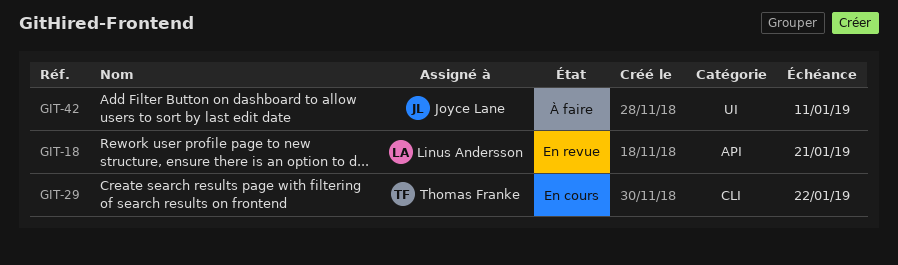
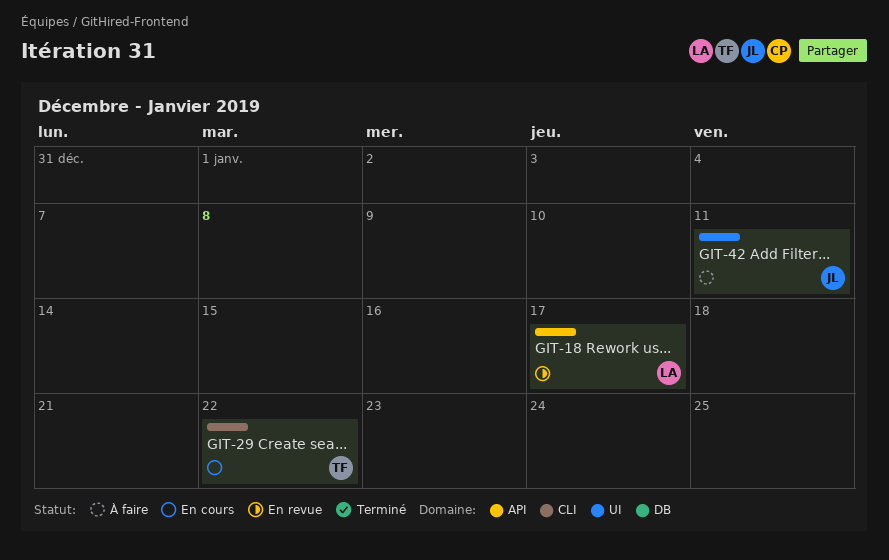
GIT-18, due: Jan 21 -> Jan 17

